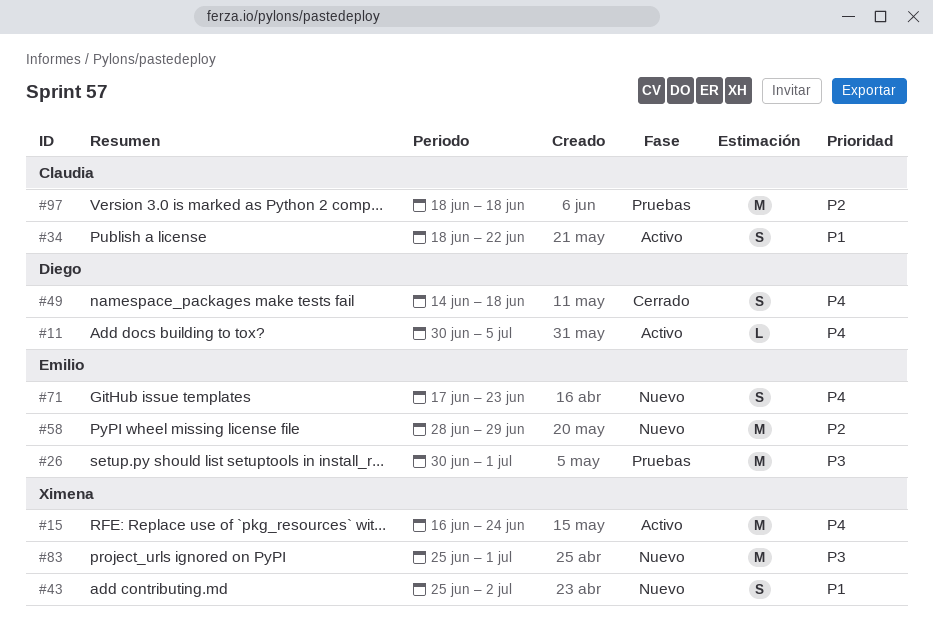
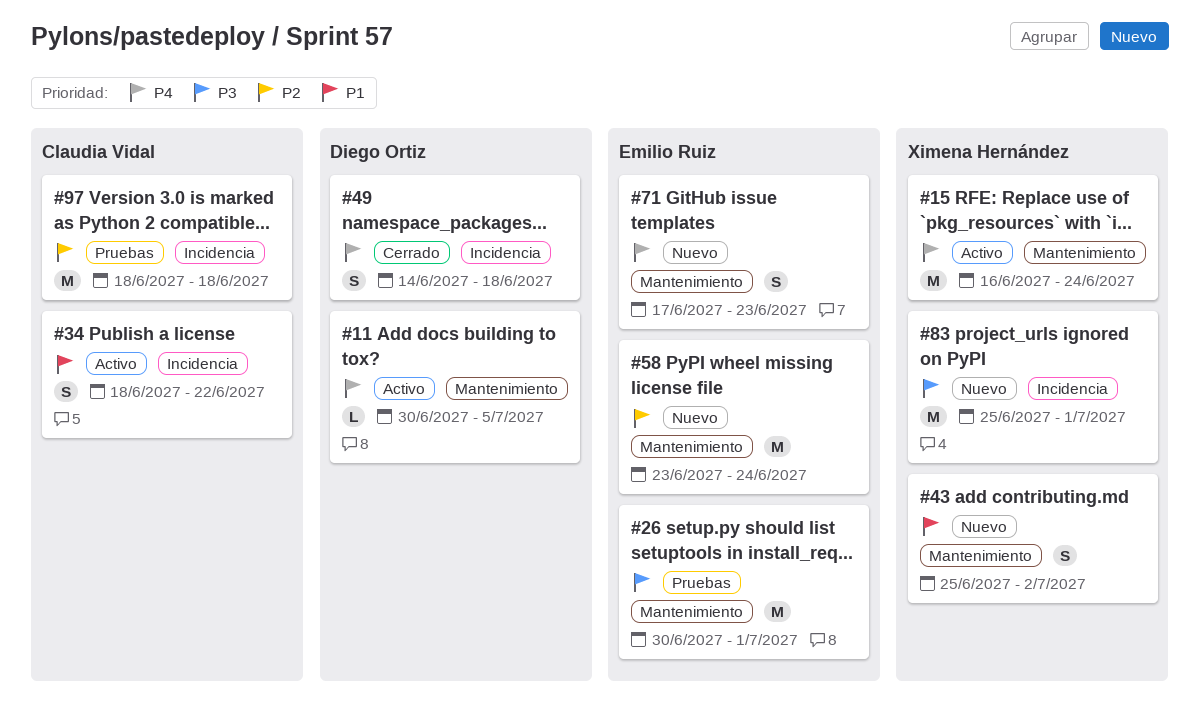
#58, start: Jun 28 -> Jun 23
#58, due: Jun 29 -> Jun 24

